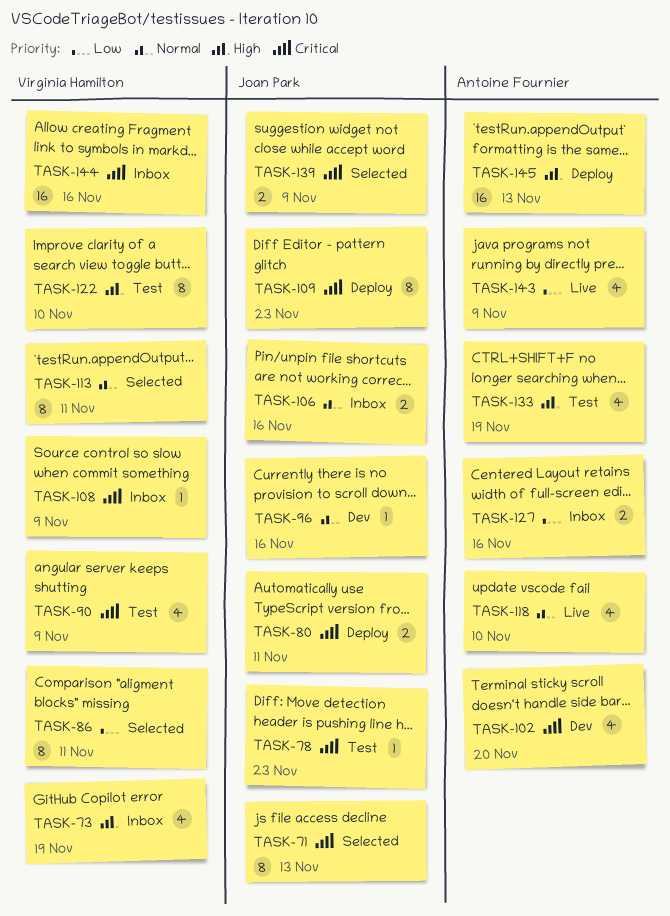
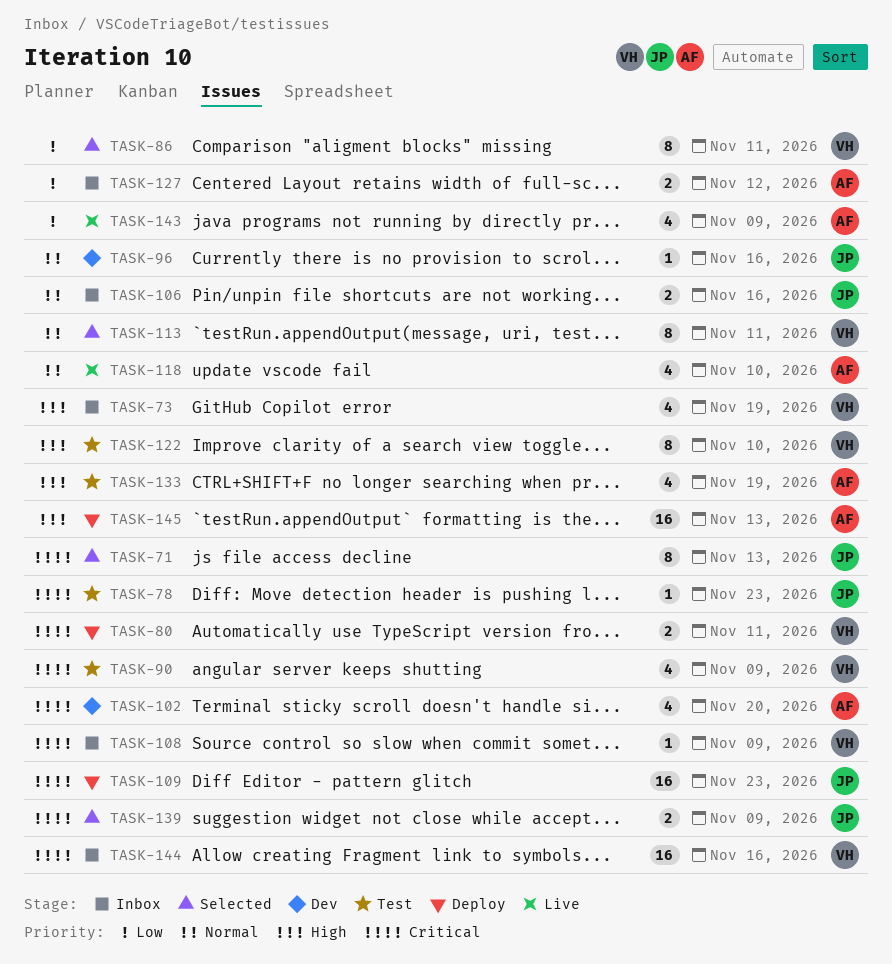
TASK-80, owner: Joan Park -> Virginia Hamilton
TASK-109, estimate: 8 -> 16
TASK-127, due: Nov 16 -> Nov 12

